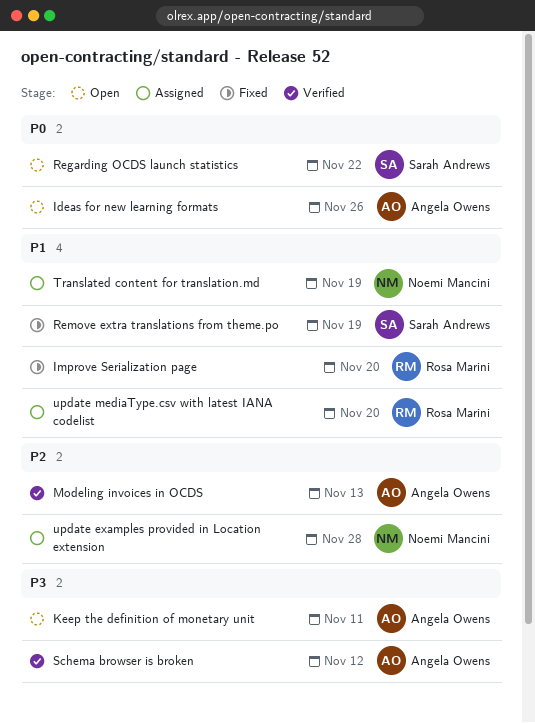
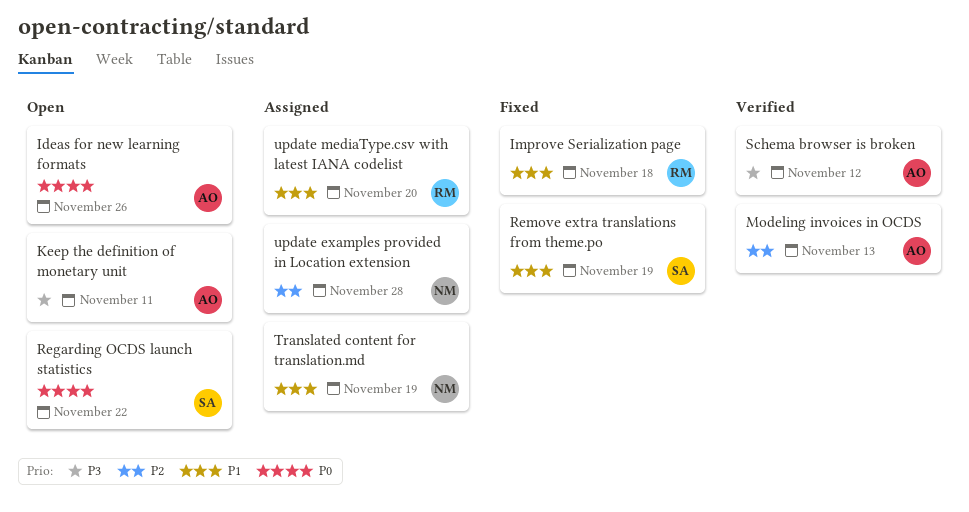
Improve Serialization page, due: Nov 20 -> Nov 18

